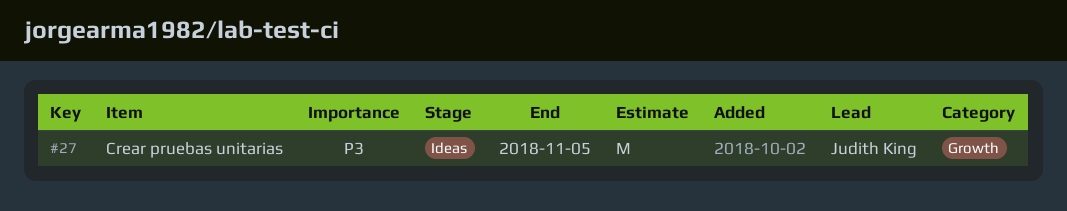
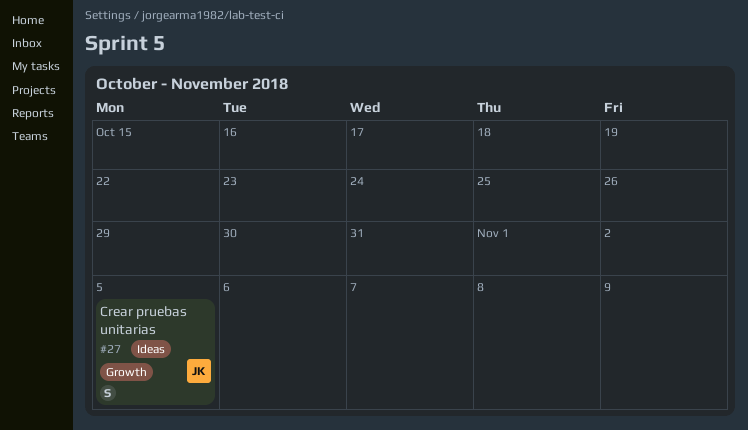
#27, estimate: M -> S

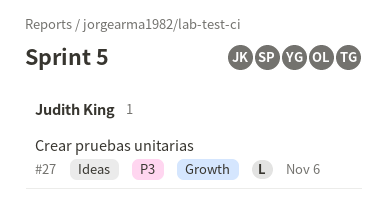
#27, estimate: S -> L
#27, due: Nov 5 -> Nov 6

